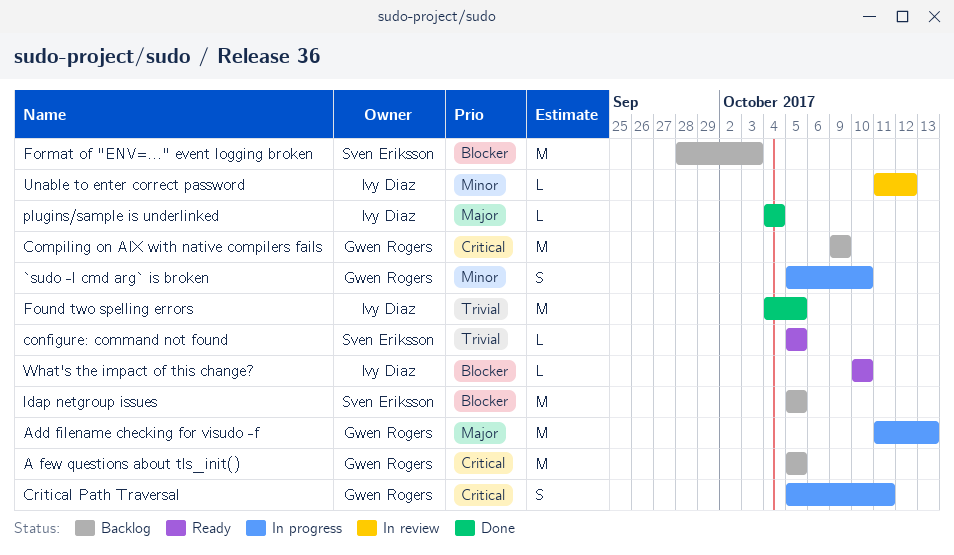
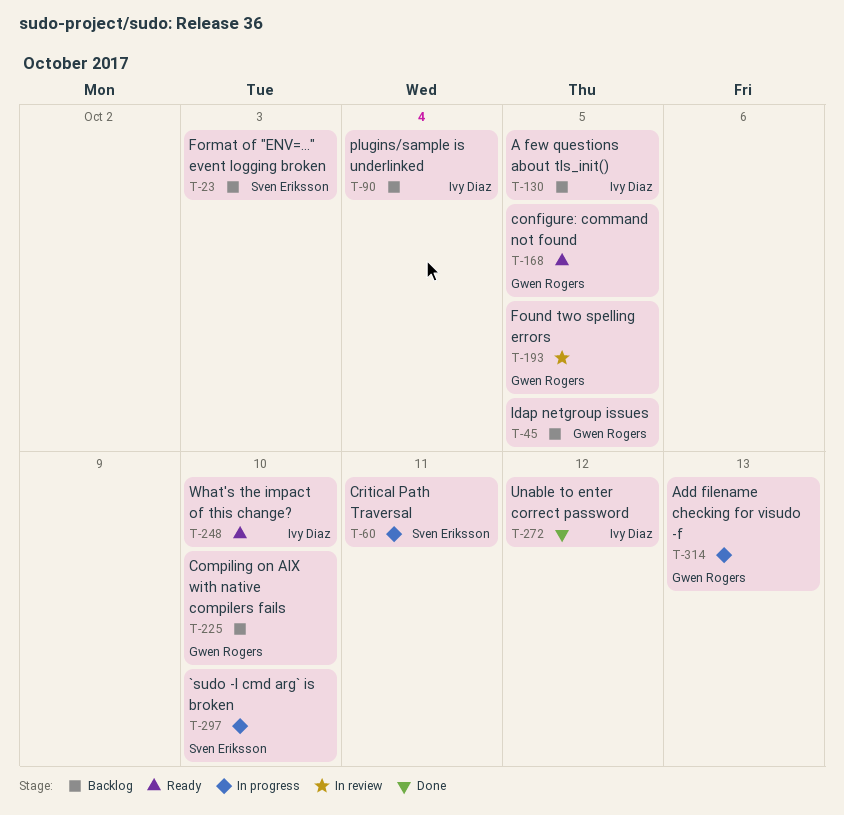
`sudo -l cmd arg` is broken, owner: Gwen Rogers -> Sven Eriksson
A few questions about tls_init(), owner: Gwen Rogers -> Ivy Diaz
Compiling on AIX with native compilers fails, due: Oct 9 -> Oct 10
configure: command not found, owner: Sven Eriksson -> Gwen Rogers
Critical Path Traversal, owner: Gwen Rogers -> Sven Eriksson
Found two spelling errors, status: Done -> In review
Found two spelling errors, owner: Ivy Diaz -> Gwen Rogers
ldap netgroup issues, owner: Sven Eriksson -> Gwen Rogers
plugins/sample is underlinked, status: Done -> Backlog
Unable to enter correct password, status: In review -> Done

